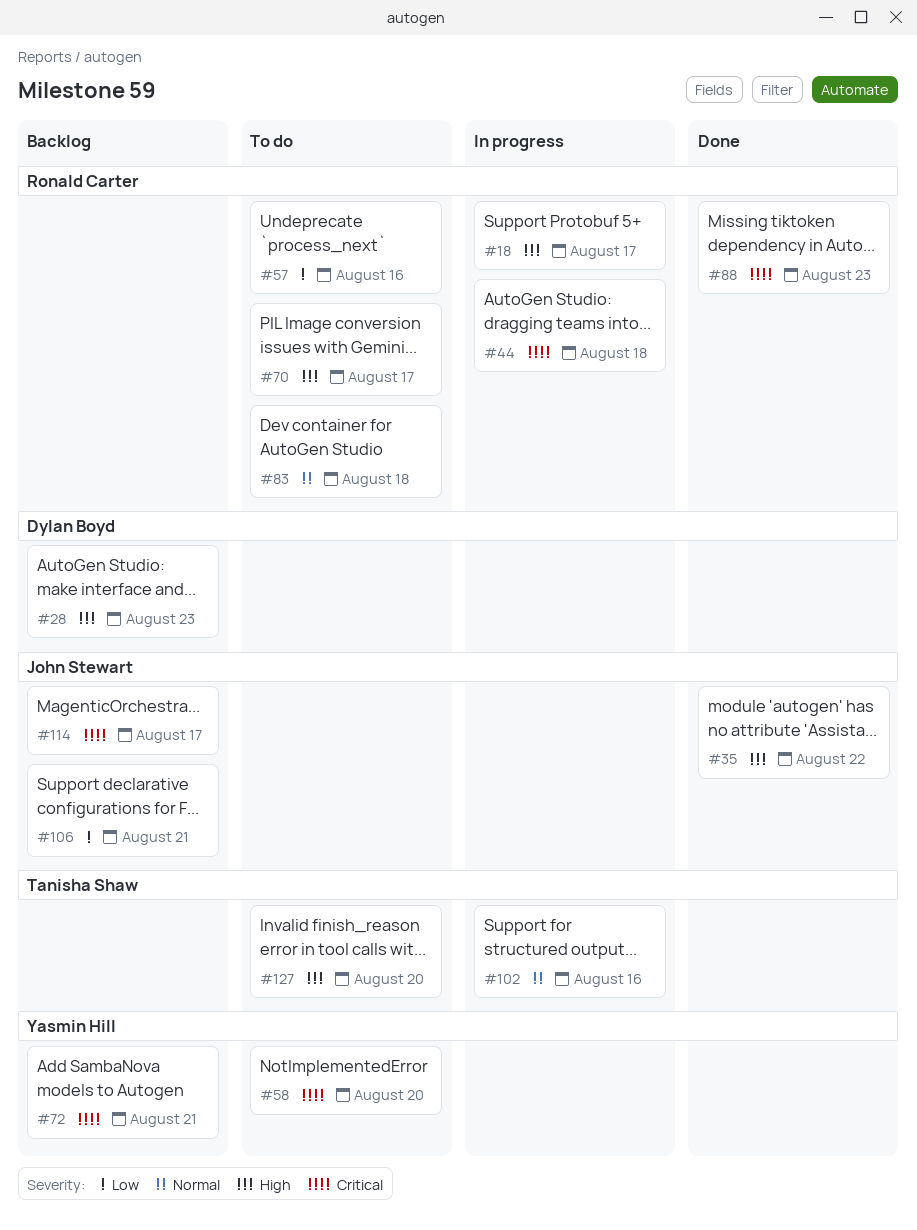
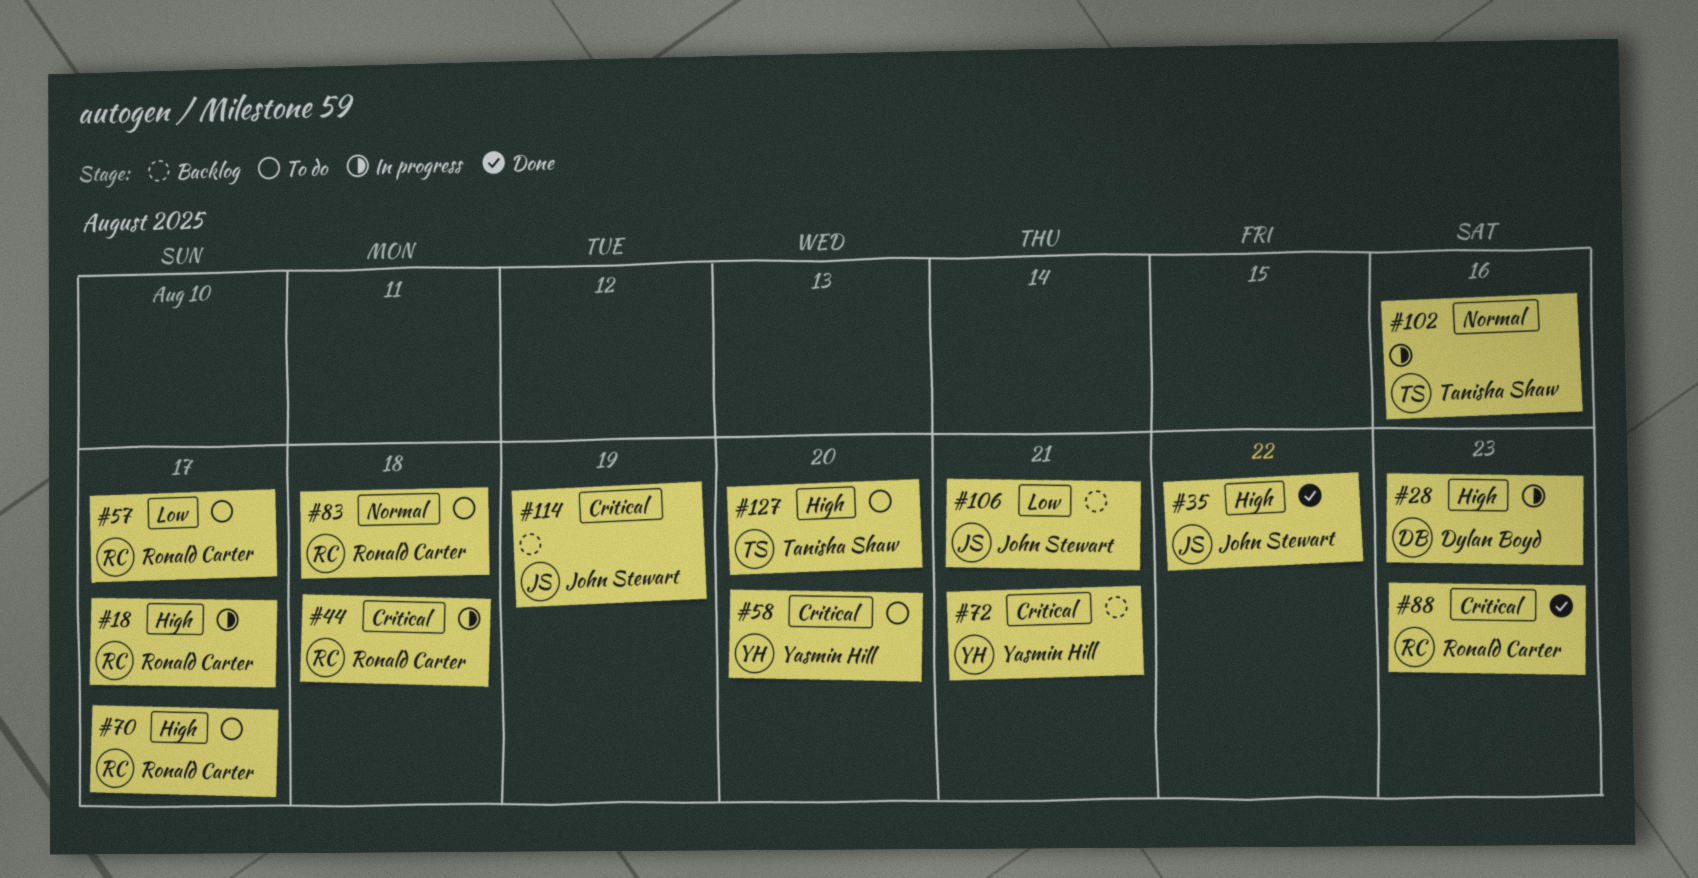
#28, status: Backlog -> In progress
#57, due: Aug 16 -> Aug 17
#114, due: Aug 17 -> Aug 19

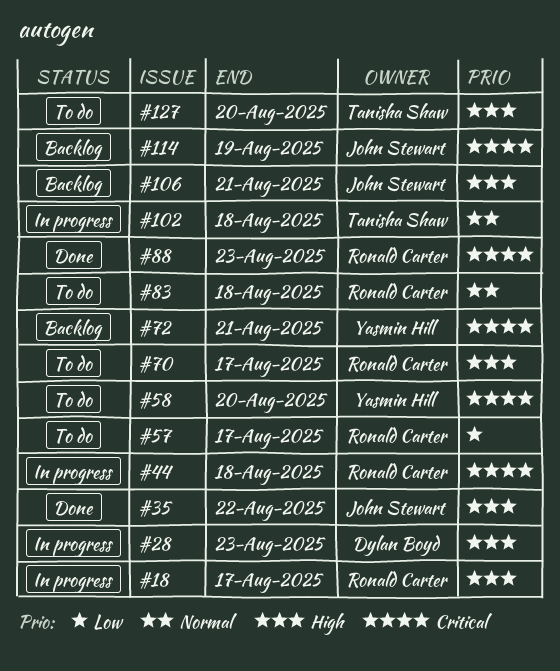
#102, due: Aug 16 -> Aug 18
#106, priority: Low -> High

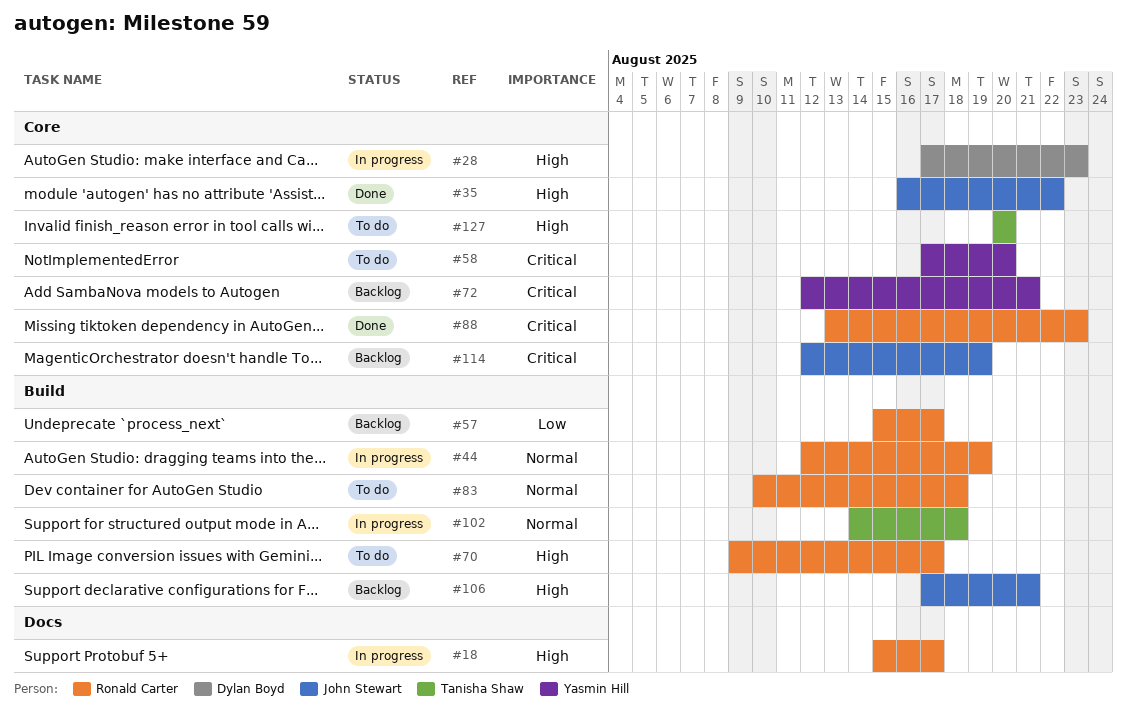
#44, priority: Critical -> Normal
#44, due: Aug 18 -> Aug 19
#57, status: To do -> Backlog

